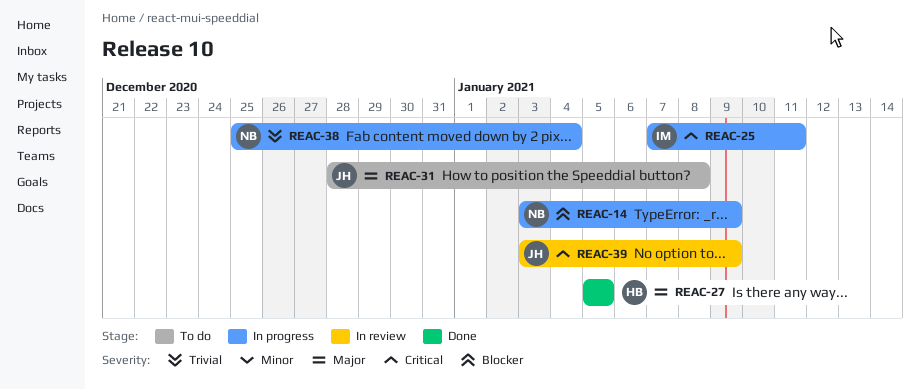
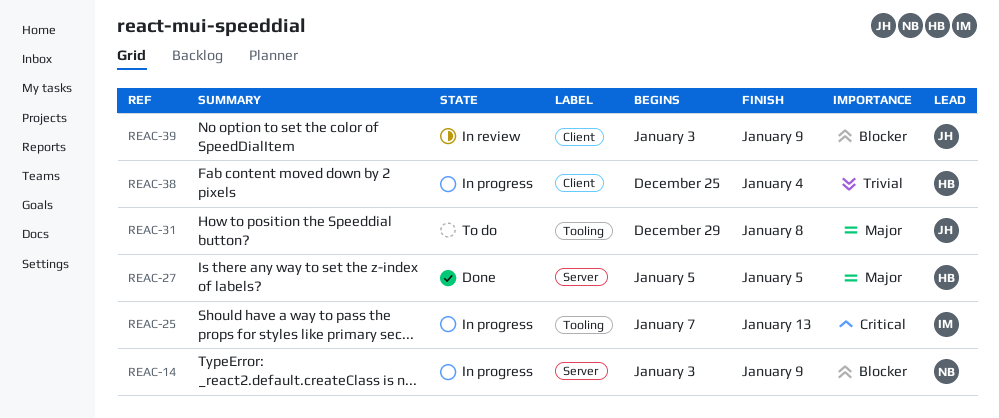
REAC-25, due: Jan 11 -> Jan 13
REAC-31, start: Dec 28 -> Dec 29
REAC-38, owner: NB -> HB
REAC-39, priority: Critical -> Blocker

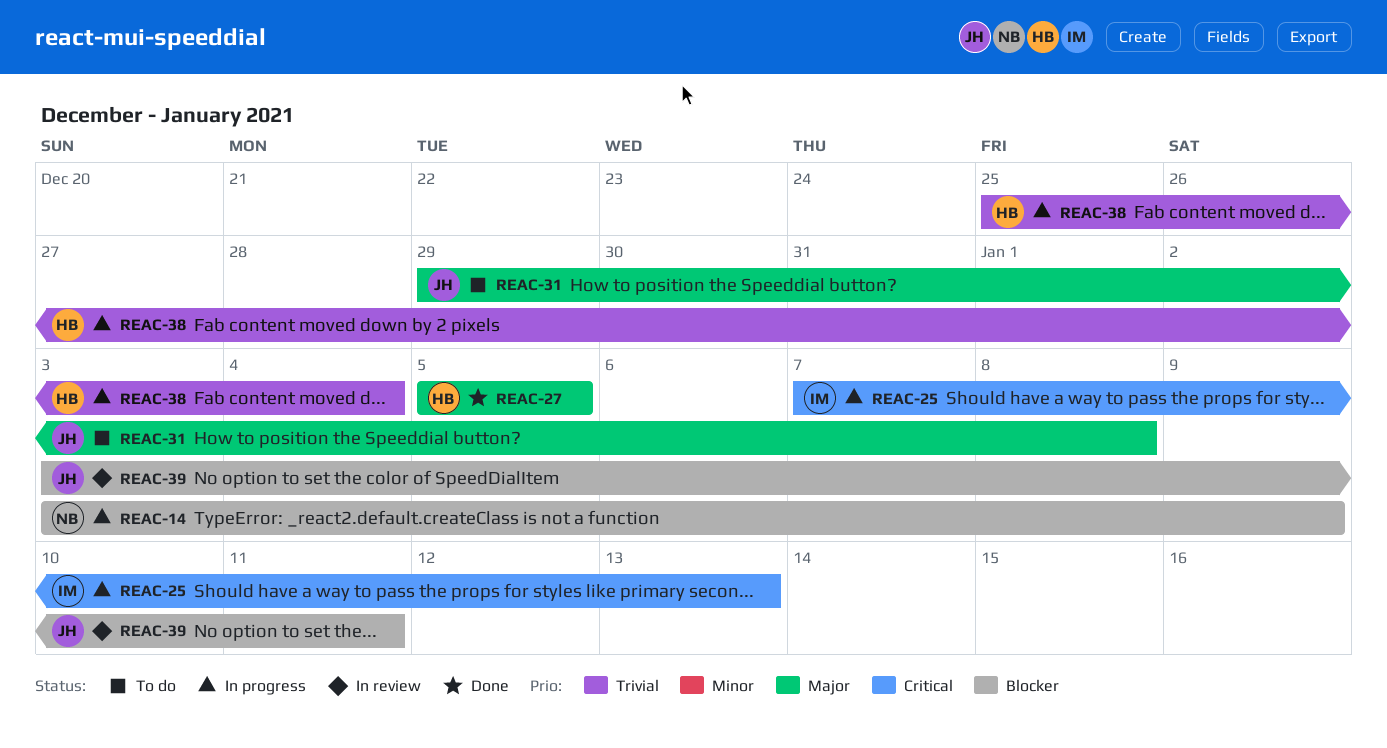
REAC-39, due: Jan 9 -> Jan 11

